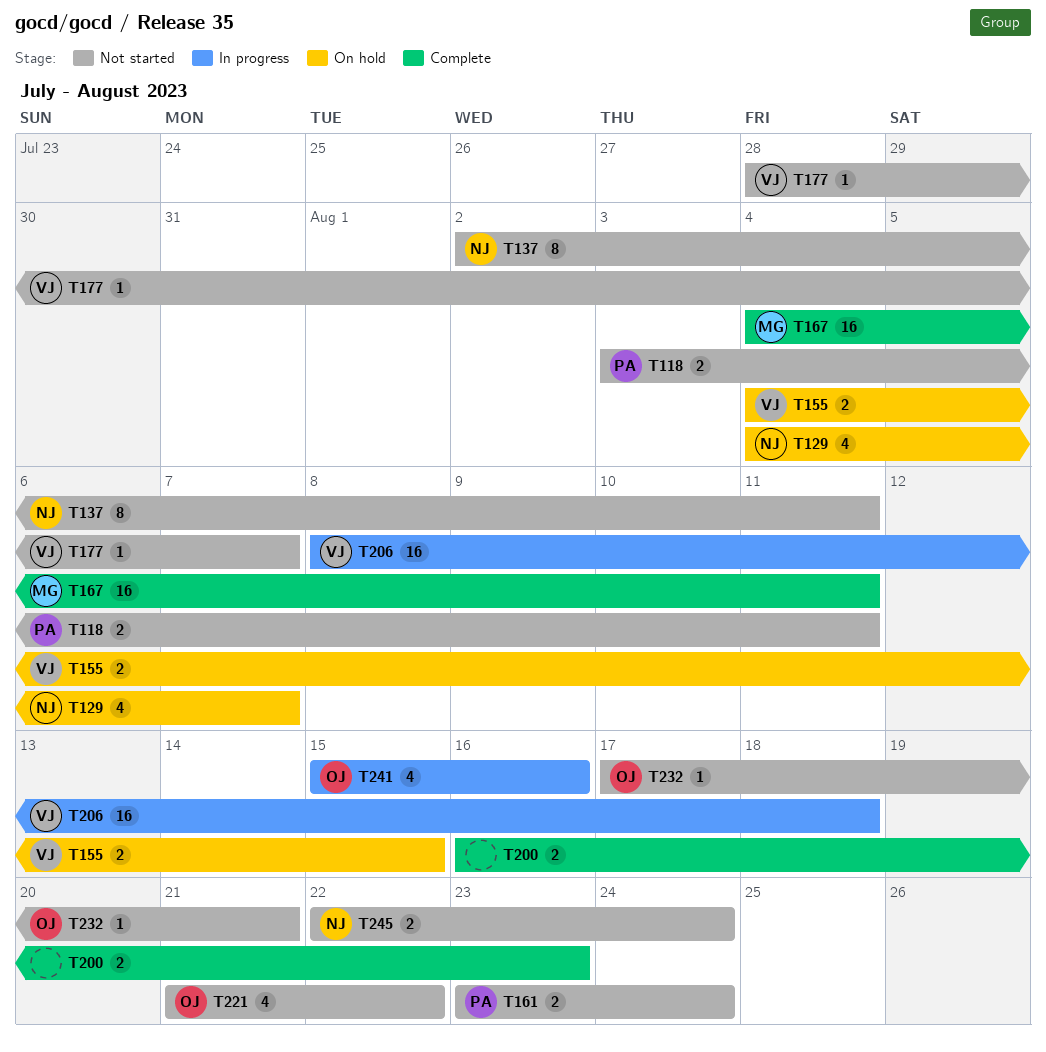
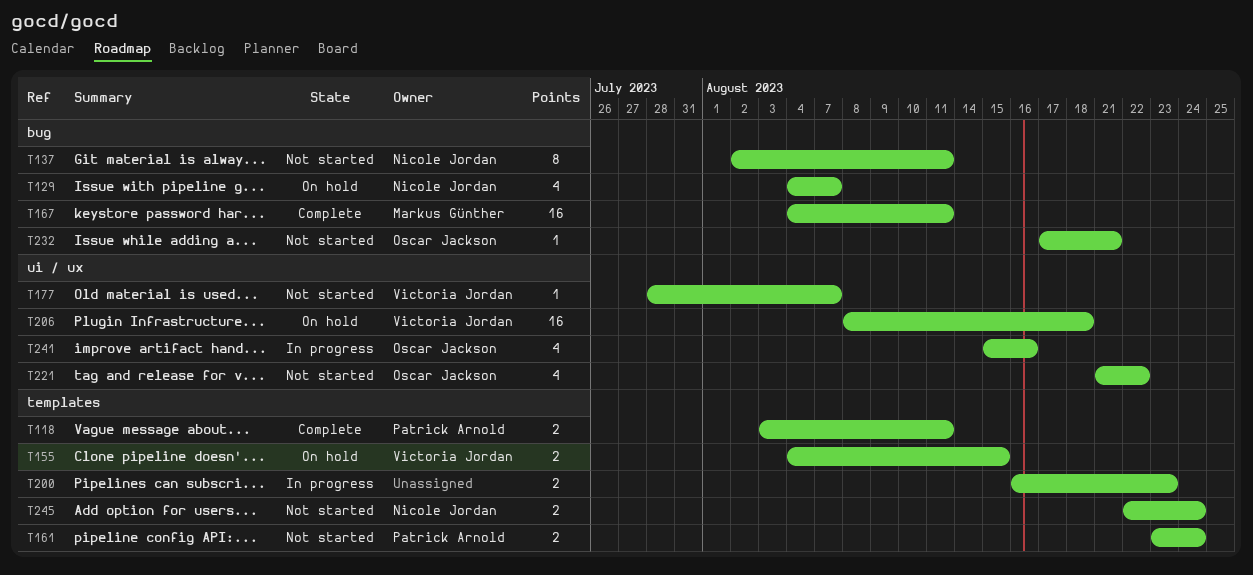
T118, status: Not started -> Complete
T200, status: Complete -> In progress
T206, status: In progress -> On hold

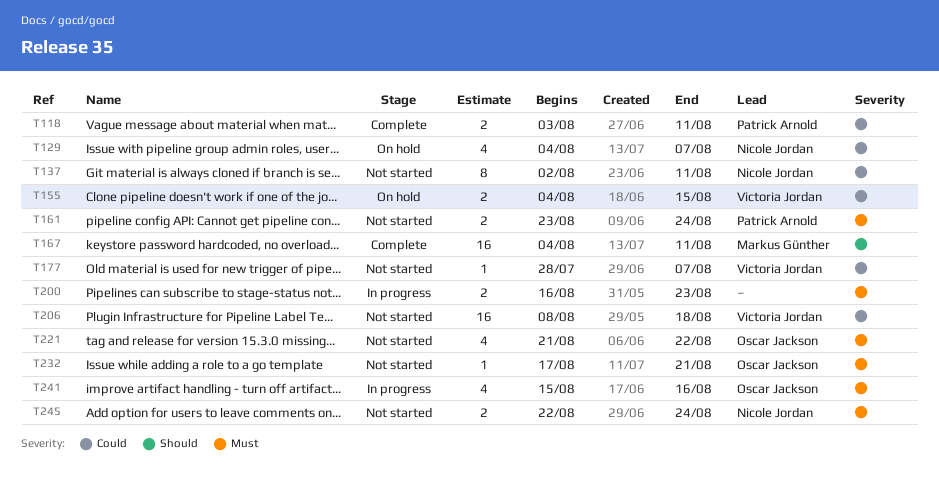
T206, status: On hold -> Not started

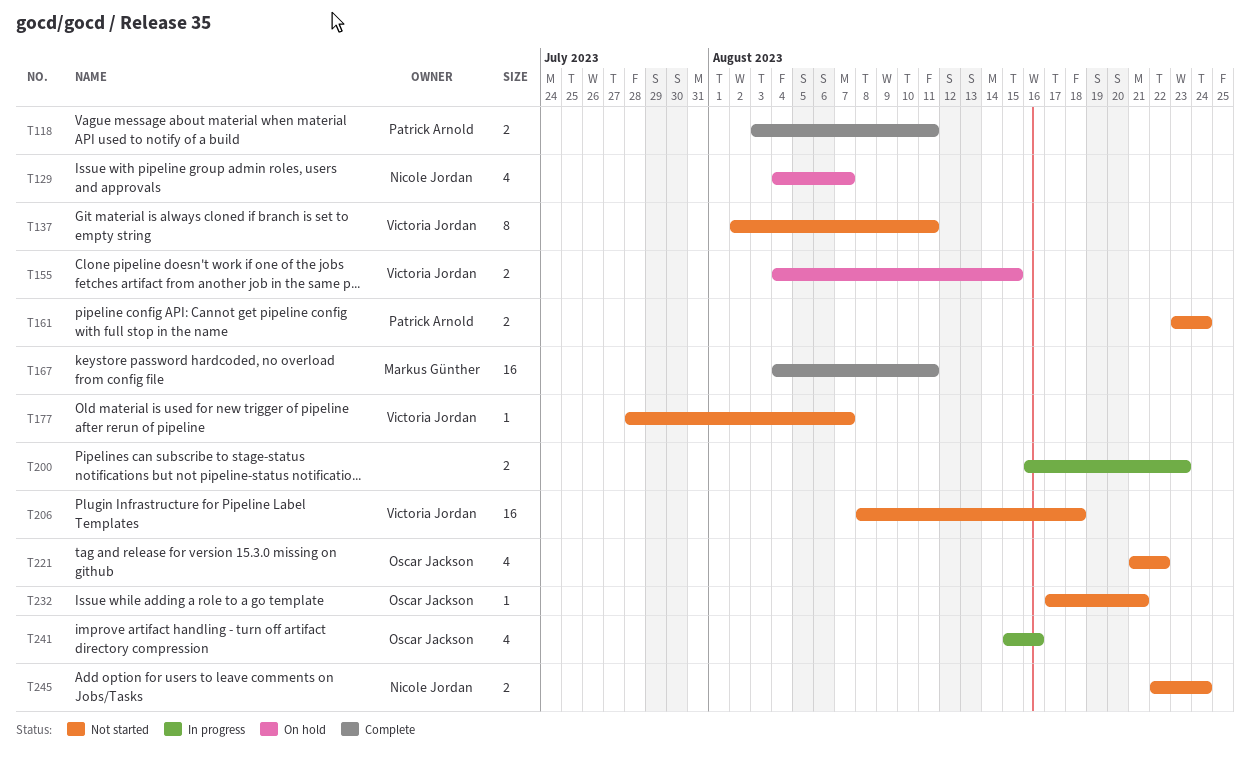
T137, owner: Nicole Jordan -> Victoria Jordan

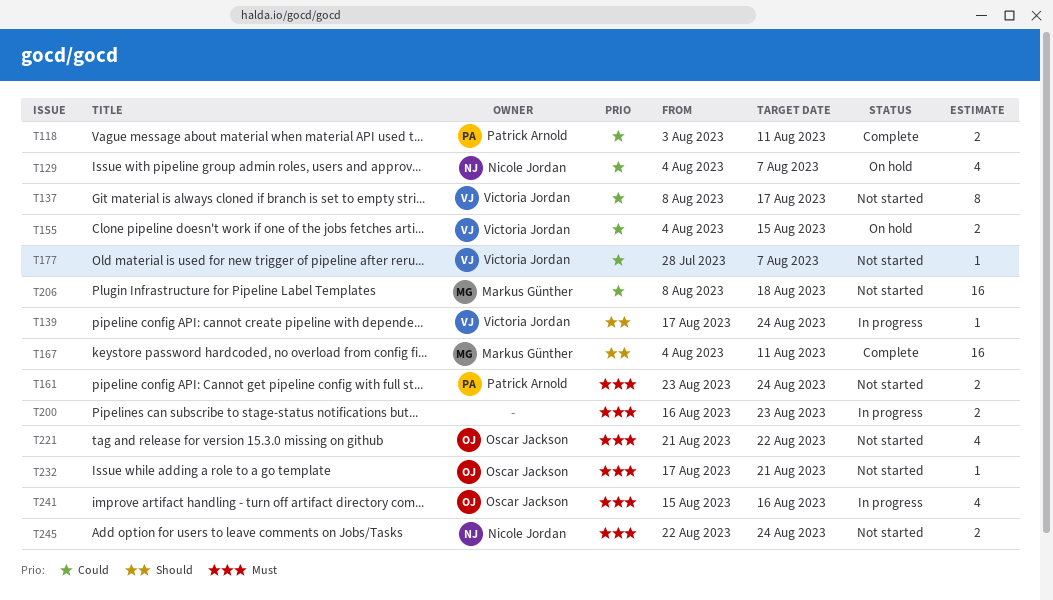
T137, start: Aug 2 -> Aug 8
T137, due: Aug 11 -> Aug 17
T139: none -> present
T206, owner: Victoria Jordan -> Markus Günther

